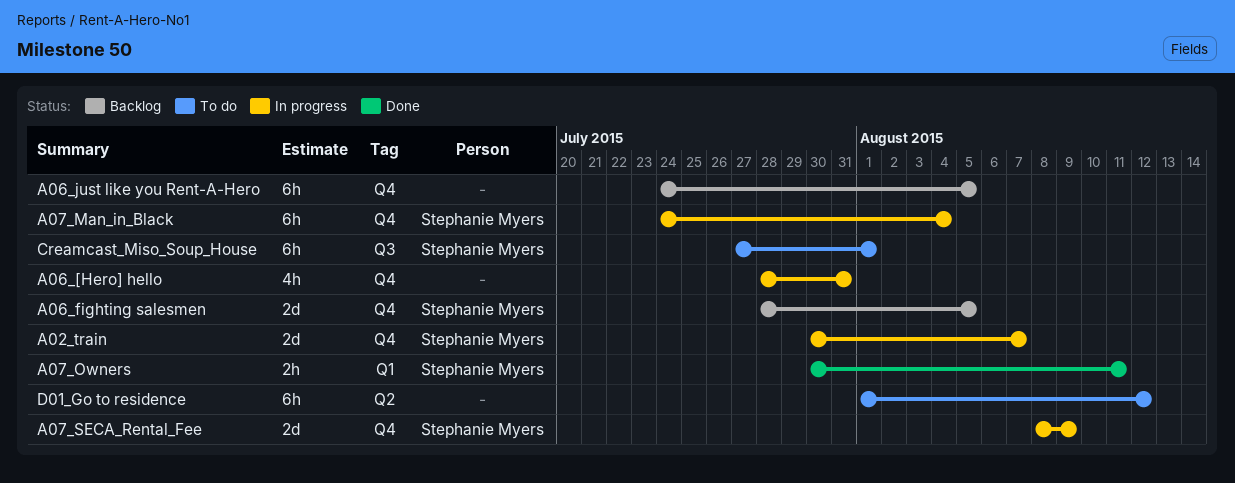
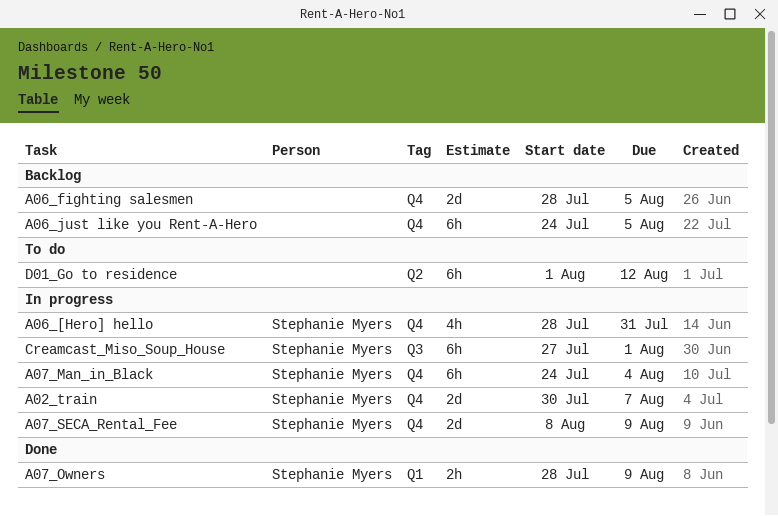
A06_[Hero] hello, owner: none -> Stephanie Myers
A06_fighting salesmen, owner: Stephanie Myers -> none
A07_Owners, start: Jul 30 -> Jul 28
A07_Owners, due: Aug 11 -> Aug 9
Creamcast_Miso_Soup_House, status: To do -> In progress

